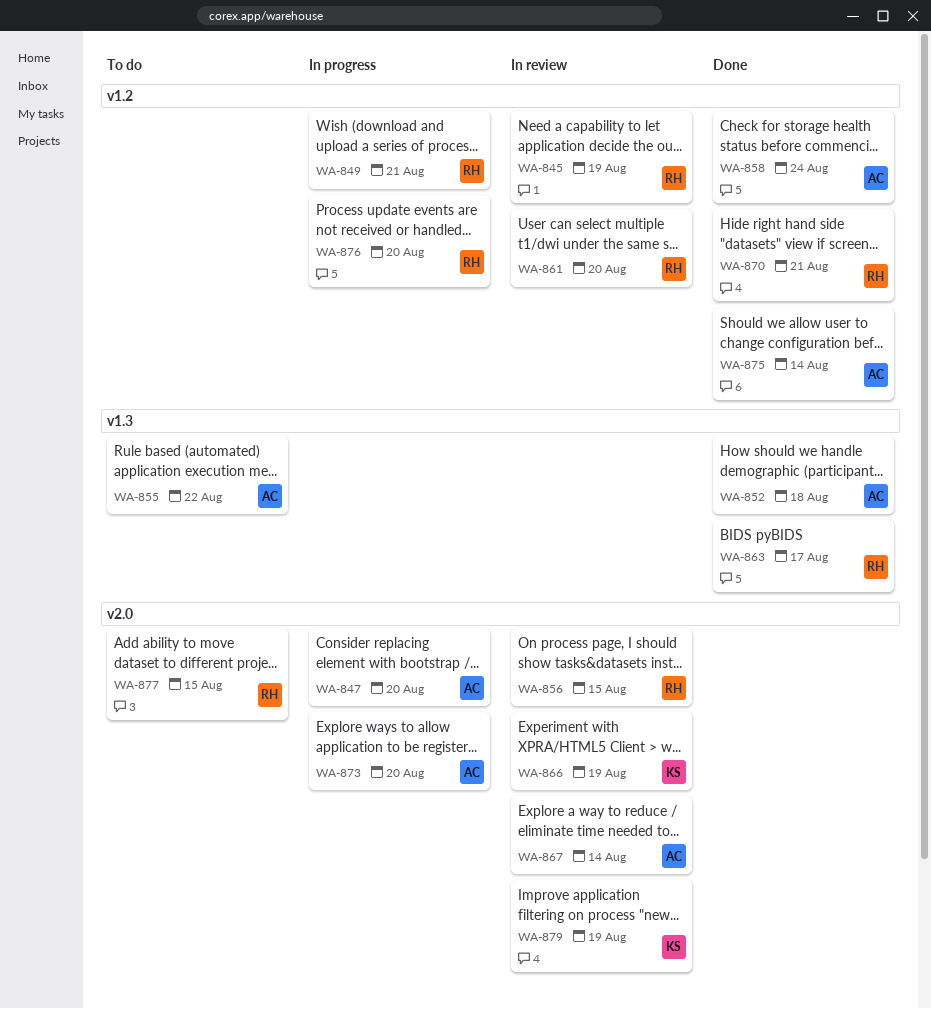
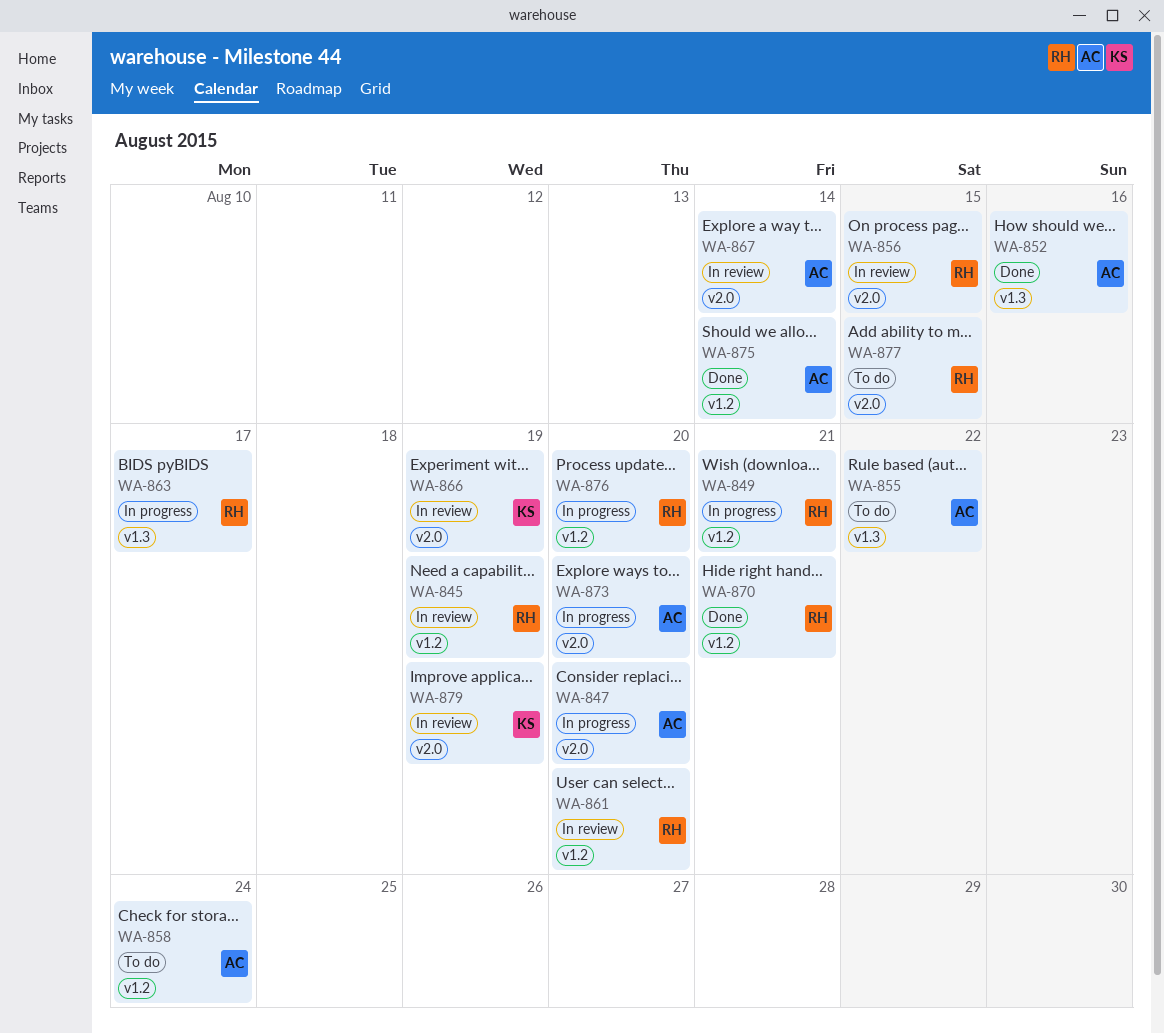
WA-852, due: Aug 18 -> Aug 16
WA-858, status: Done -> To do
WA-863, status: Done -> In progress

